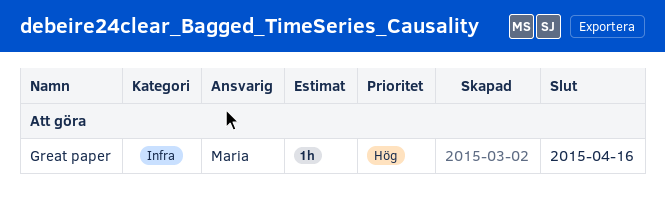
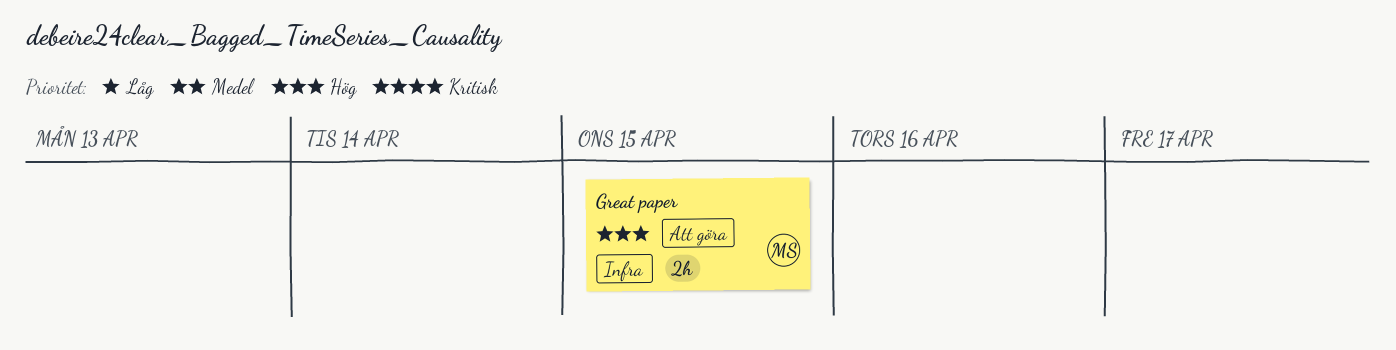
Great paper, estimate: 1h -> 2h
Great paper, due: Apr 16 -> Apr 15

